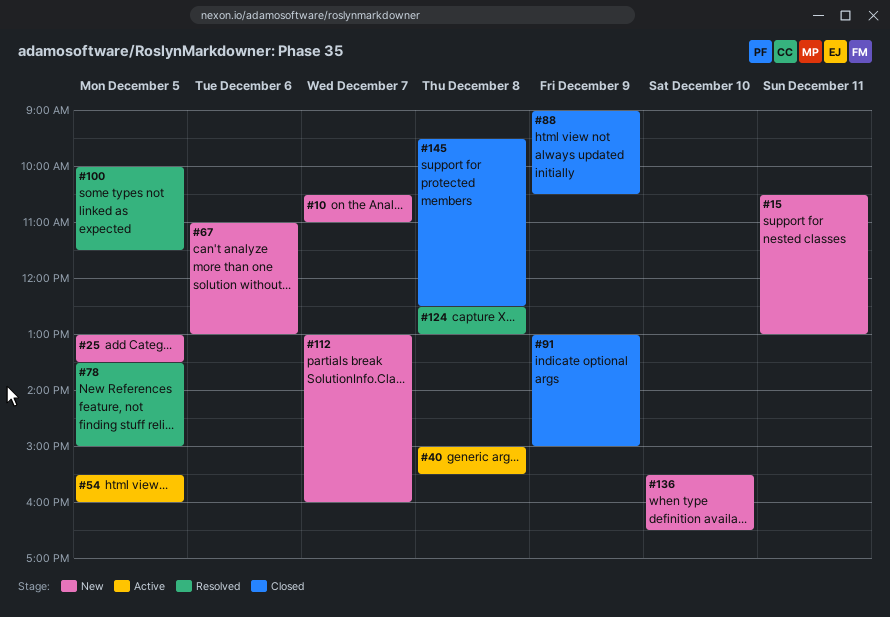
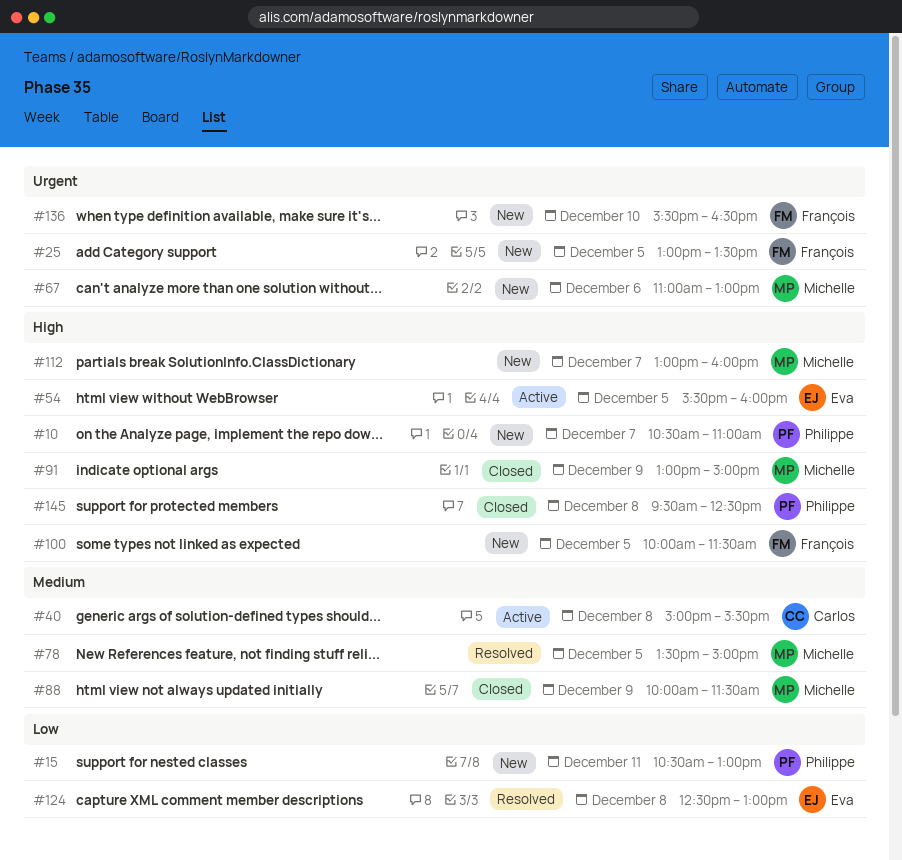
#88, begins: 09:00 -> 10:00
#88, ends: 10:30 -> 11:30
#100, status: Resolved -> New

